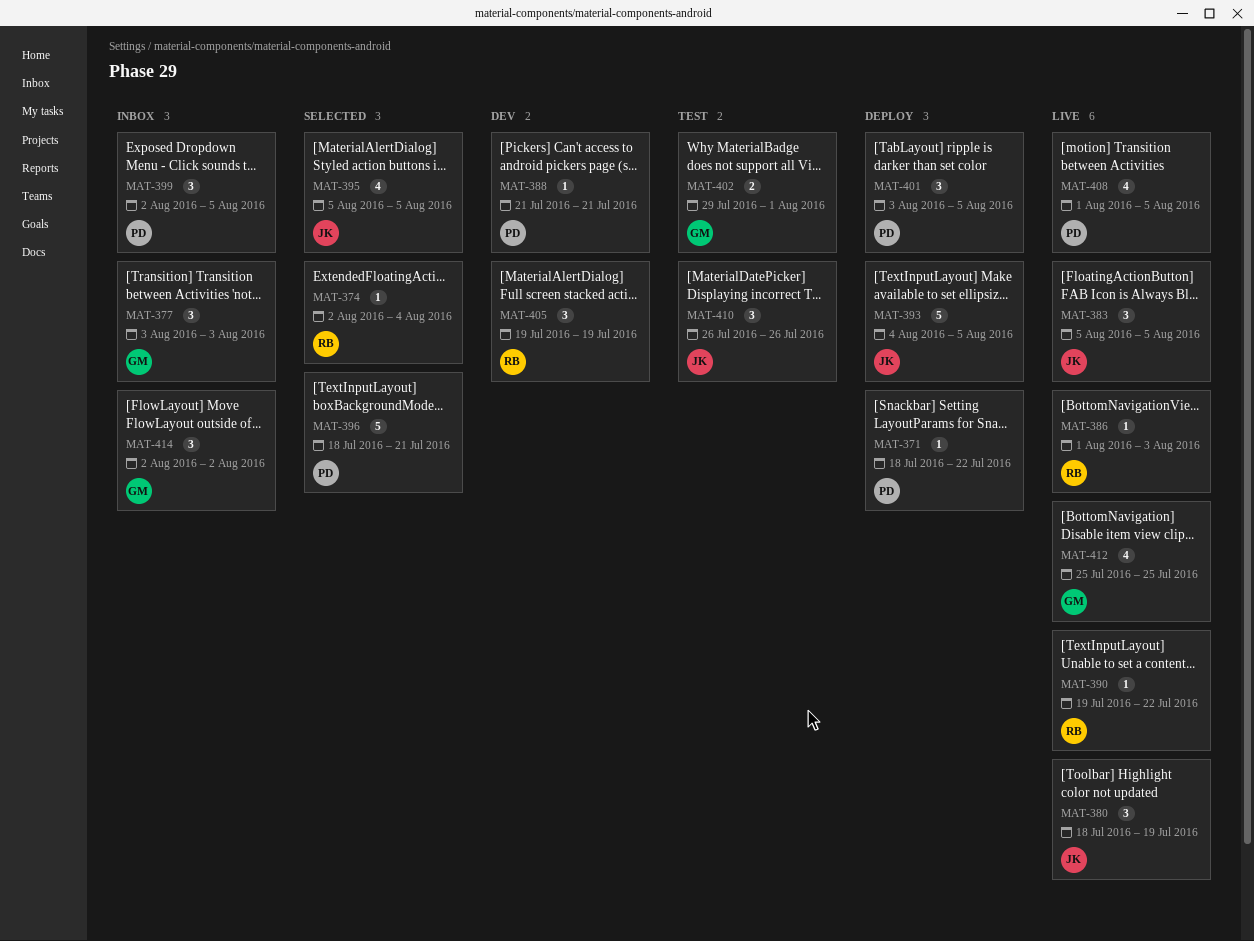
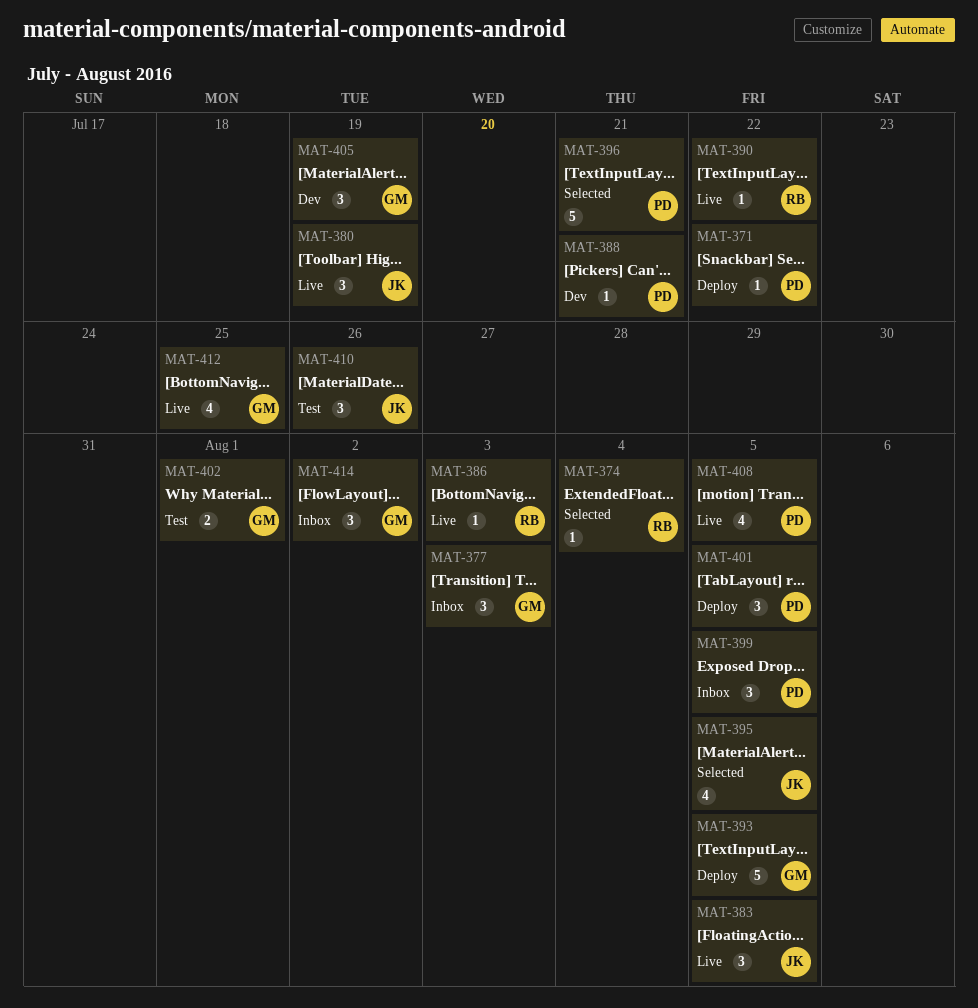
MAT-393, owner: JK -> GM
MAT-405, owner: RB -> GM

